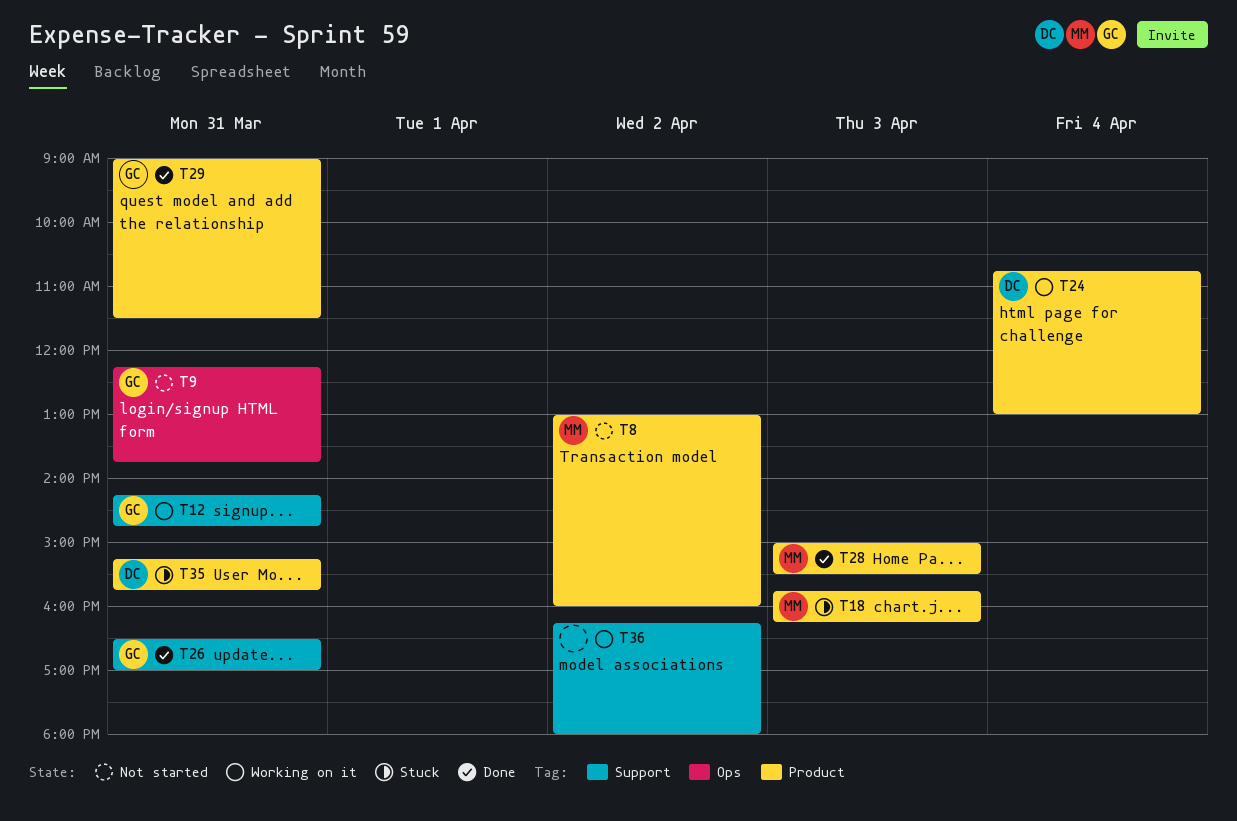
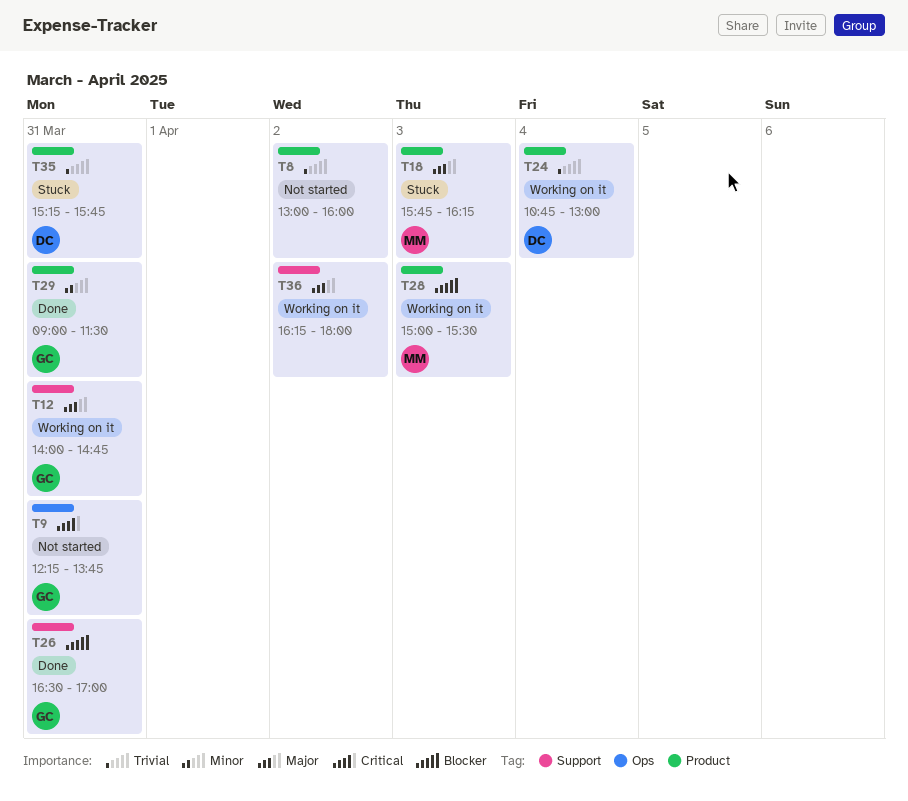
T8, owner: MM -> none
T12, begins: 14:15 -> 14:00
T28, status: Done -> Working on it

